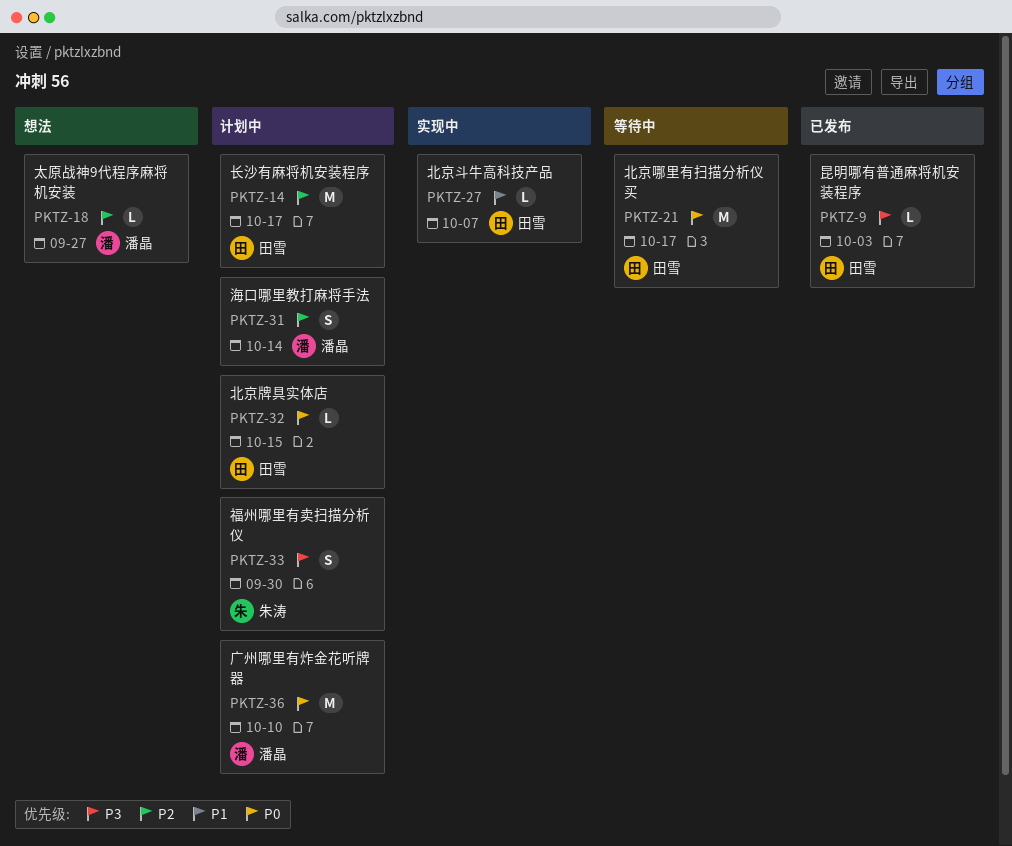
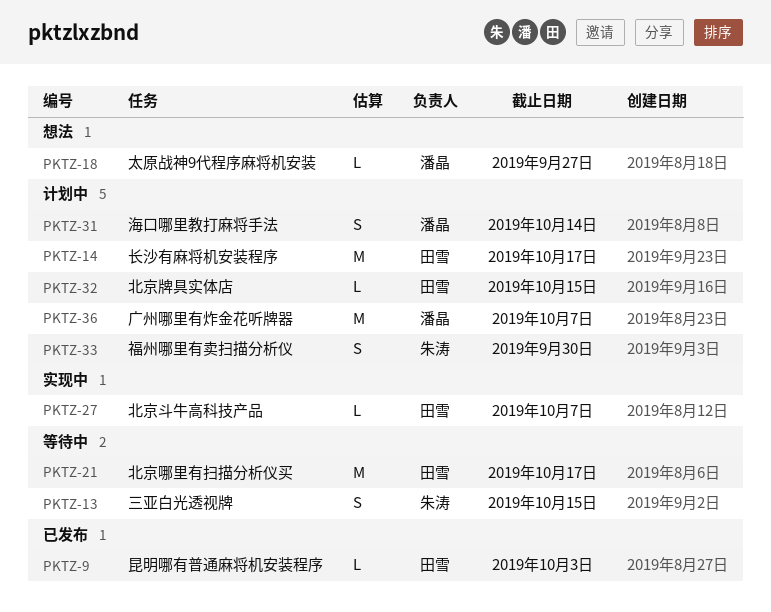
PKTZ-13: none -> present
PKTZ-36, due: Oct 10 -> Oct 7

